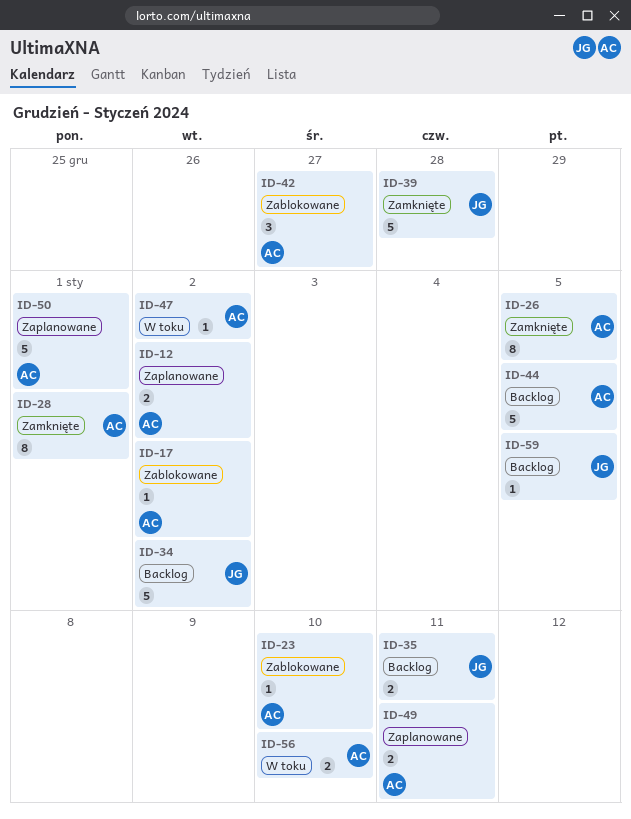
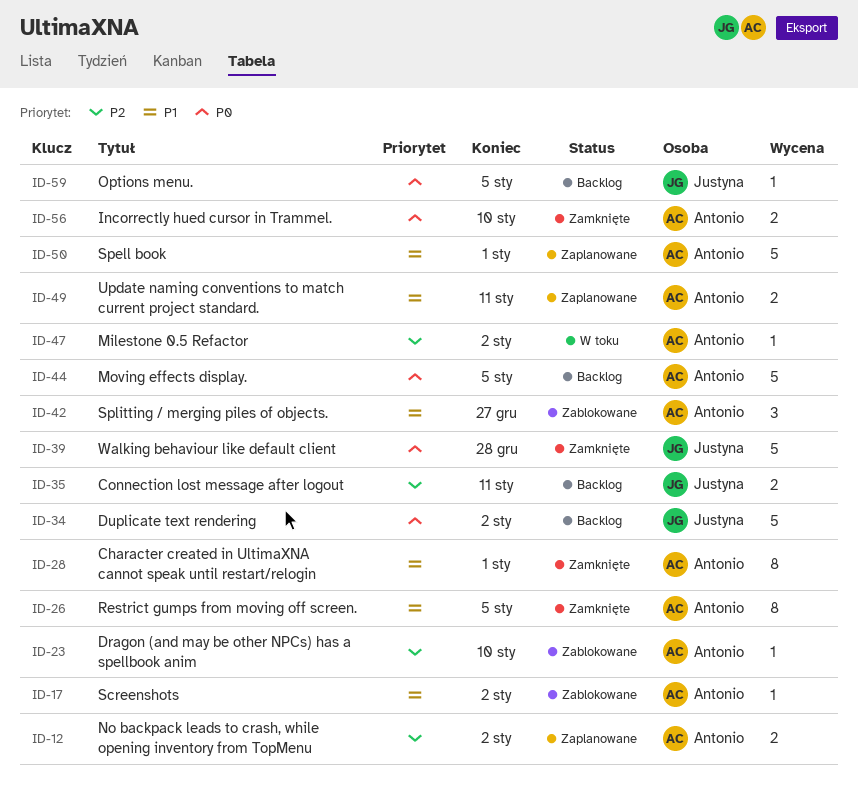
ID-56, status: W toku -> Zamknięte

